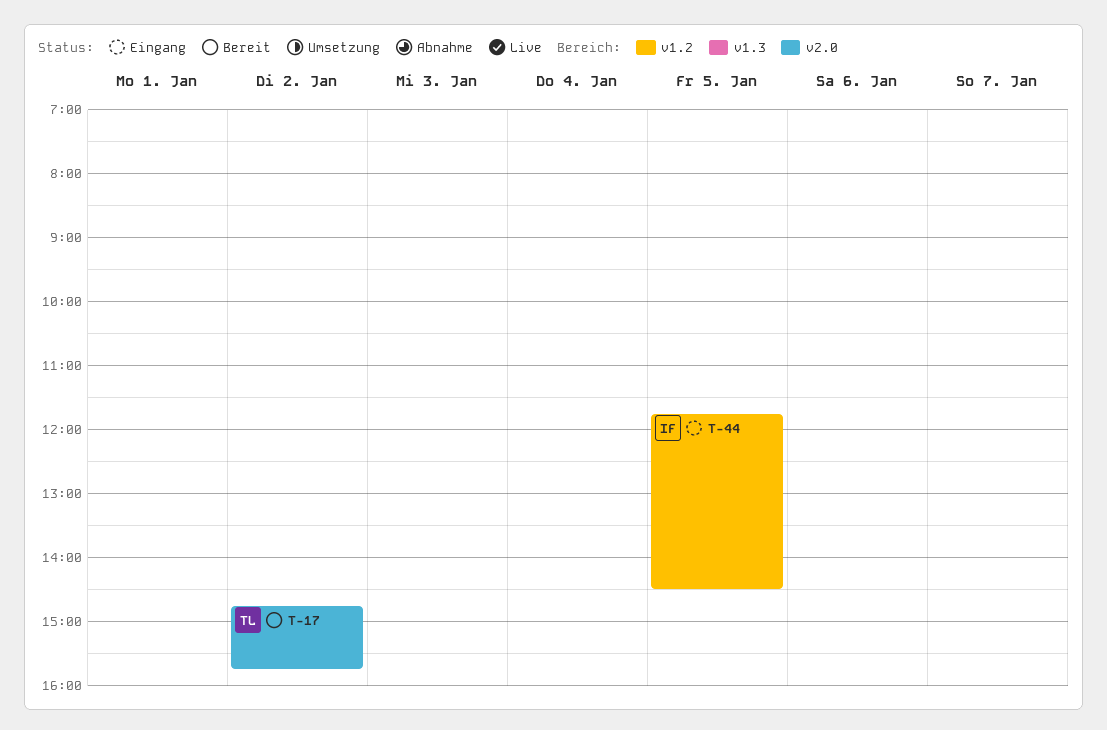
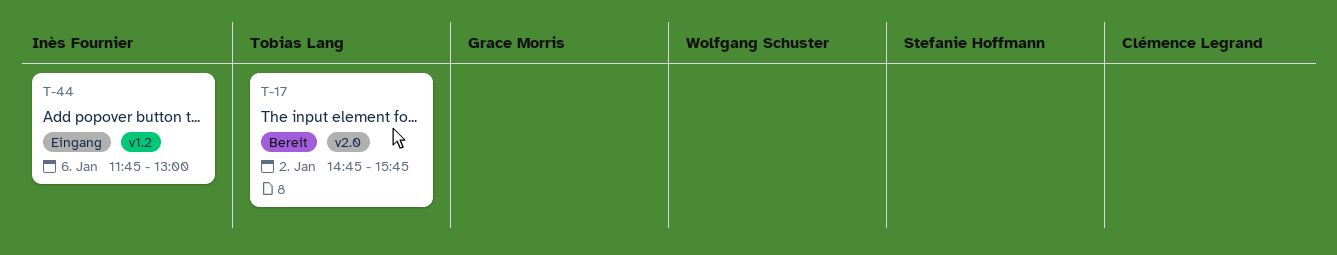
T-44, day: Jan 5 -> Jan 6
T-44, ends: 14:30 -> 13:00

